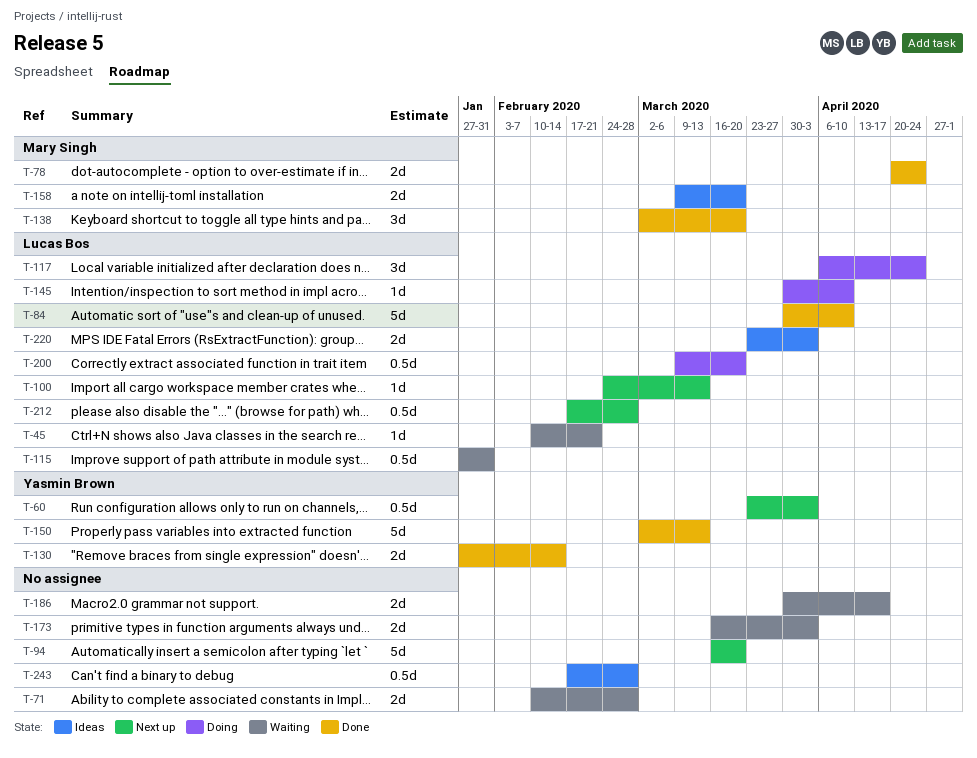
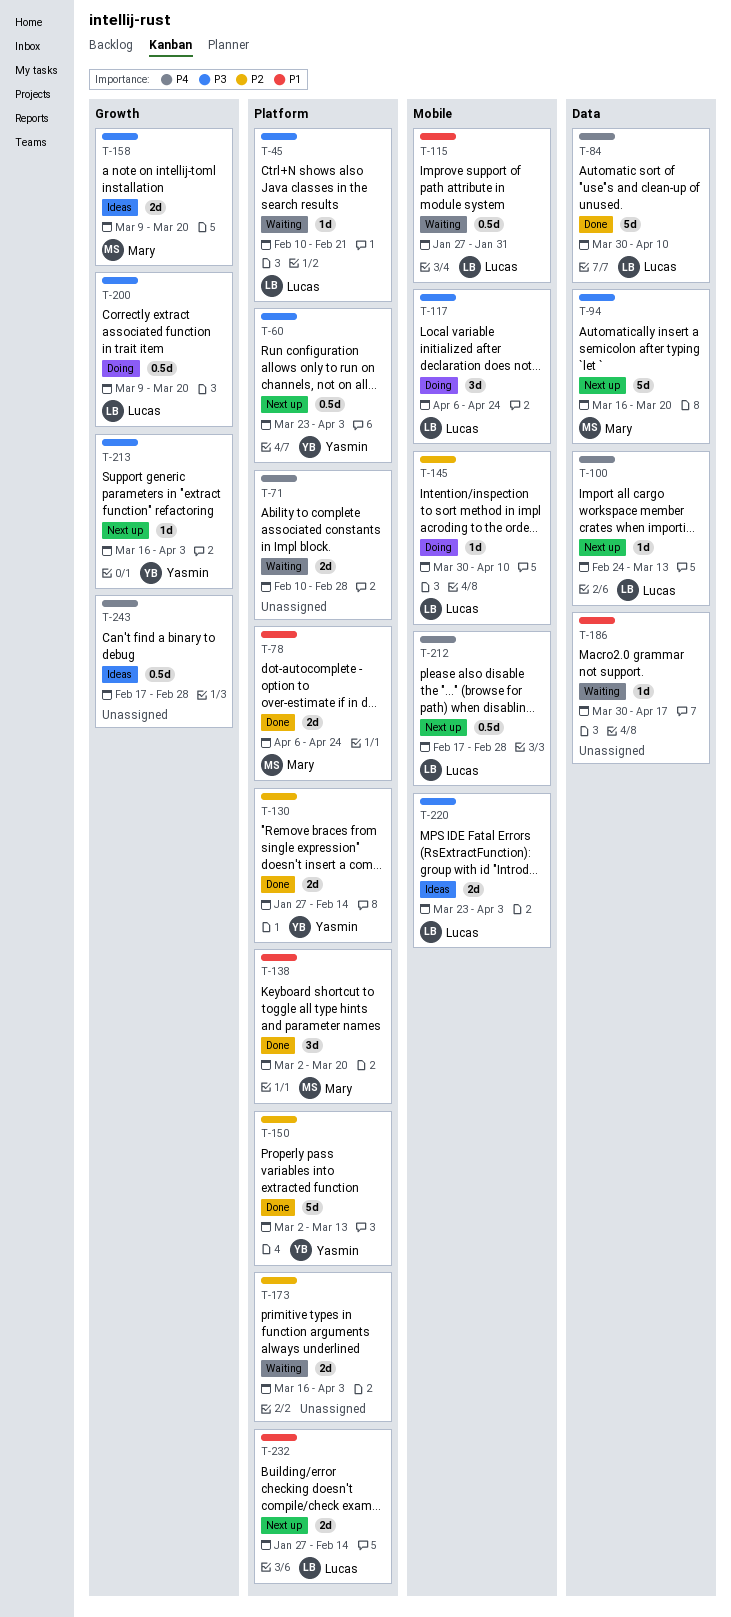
T-78, start: Apr 20 -> Apr 6
T-94, owner: none -> Mary Singh
T-186, estimate: 2d -> 1d
T-213: none -> present
T-232: none -> present

